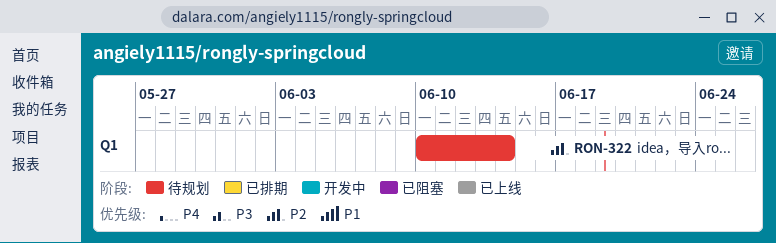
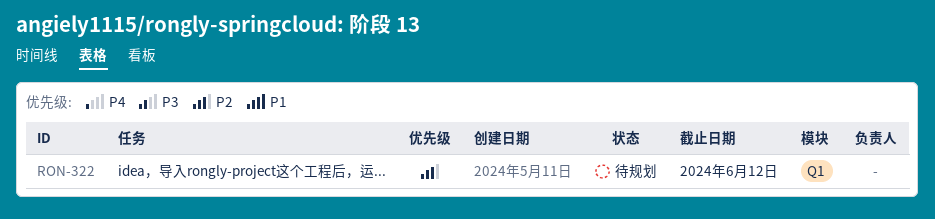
RON-322, due: Jun 14 -> Jun 12

